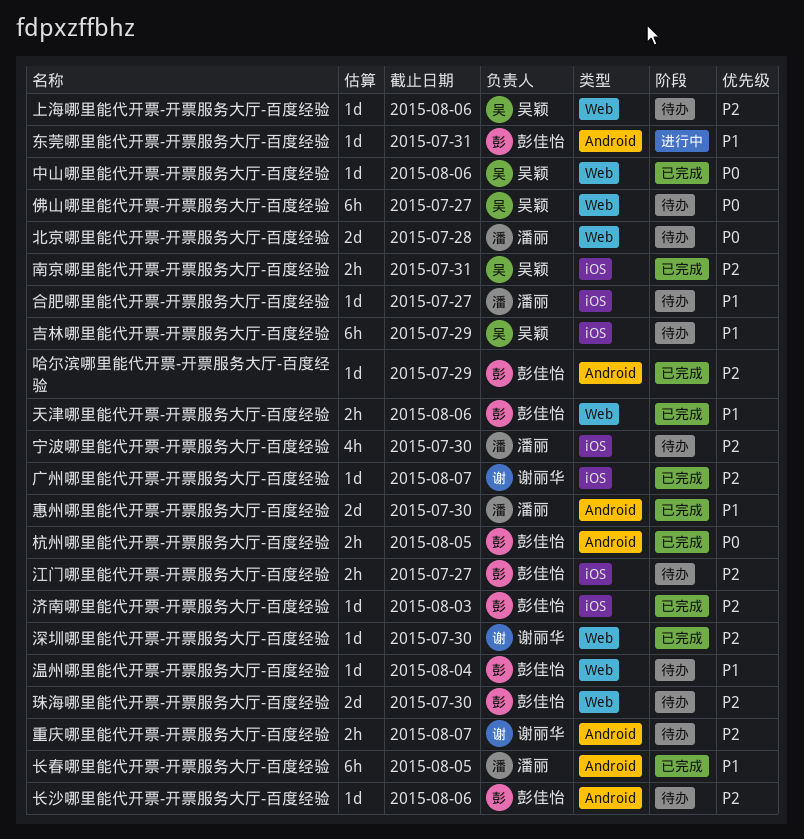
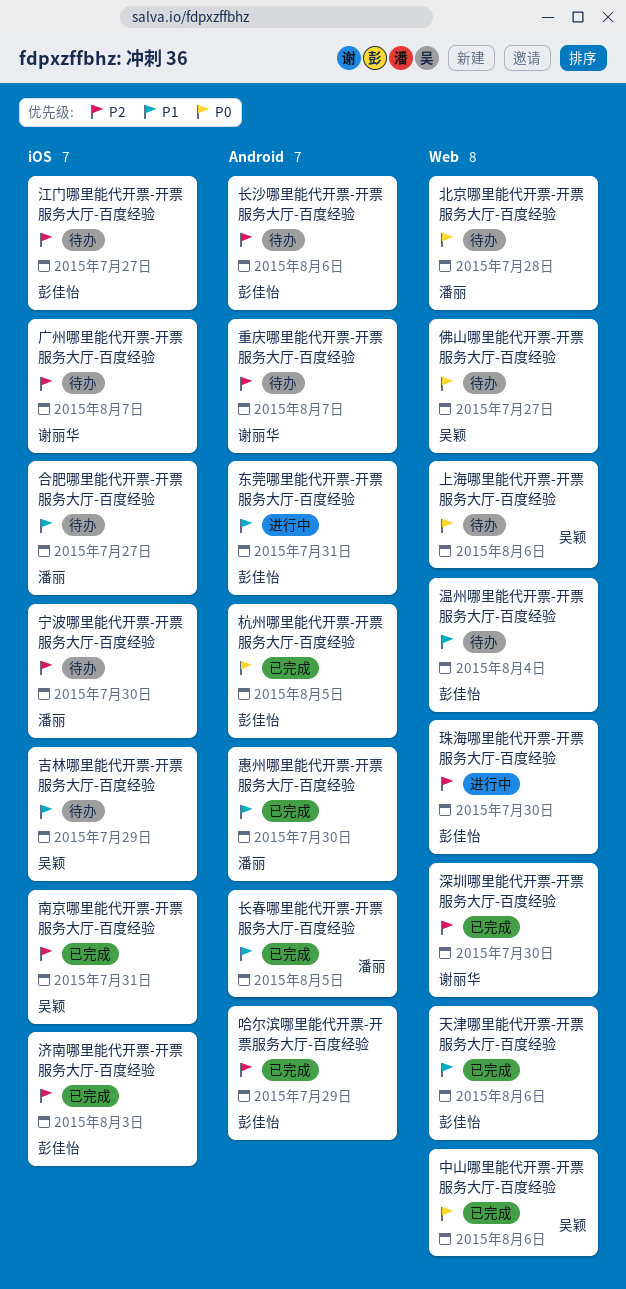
上海哪里能代开票-开票服务大厅-百度经验, priority: P2 -> P0
广州哪里能代开票-开票服务大厅-百度经验, status: 已完成 -> 待办
珠海哪里能代开票-开票服务大厅-百度经验, status: 待办 -> 进行中

